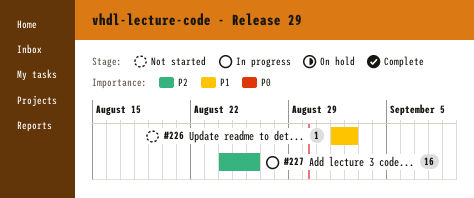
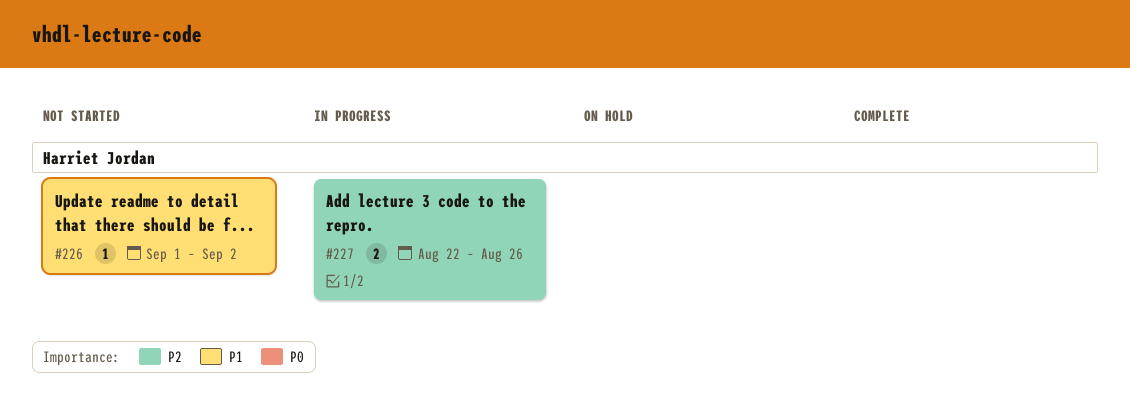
#227, estimate: 16 -> 2
#227, start: Aug 24 -> Aug 22

